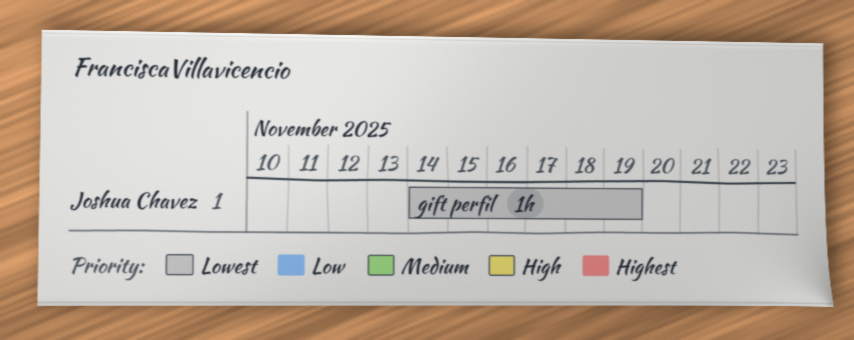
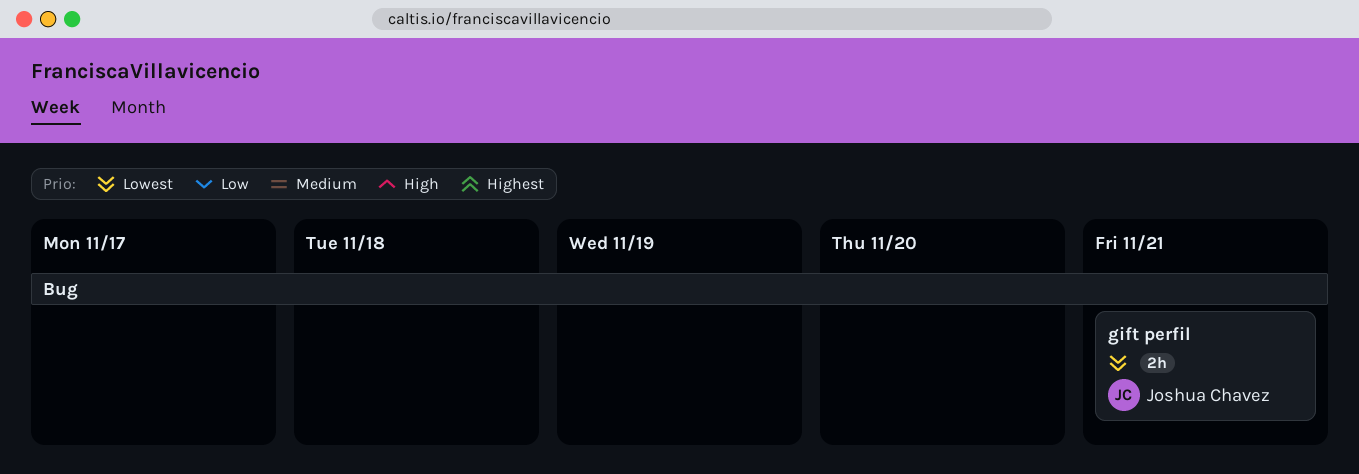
gift perfil, estimate: 1h -> 2h
gift perfil, due: Nov 19 -> Nov 21

